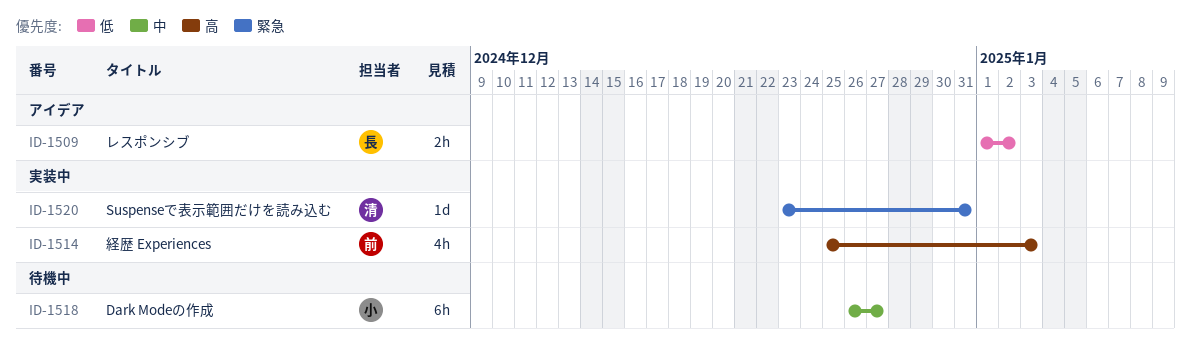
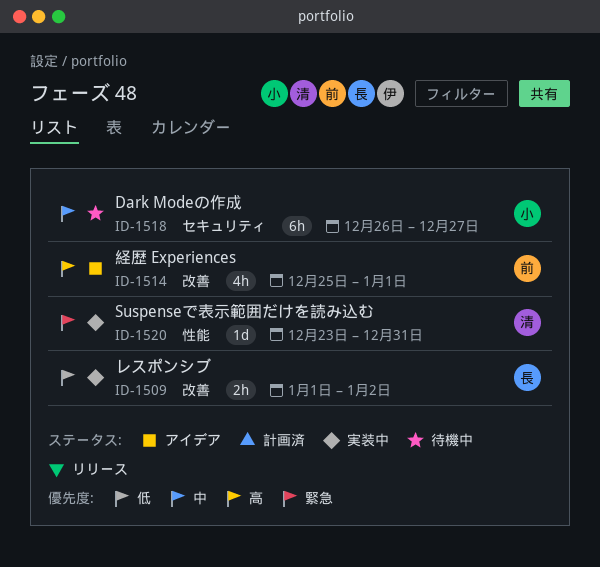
ID-1509, status: アイデア -> 実装中
ID-1514, status: 実装中 -> アイデア
ID-1514, due: Jan 3 -> Jan 1

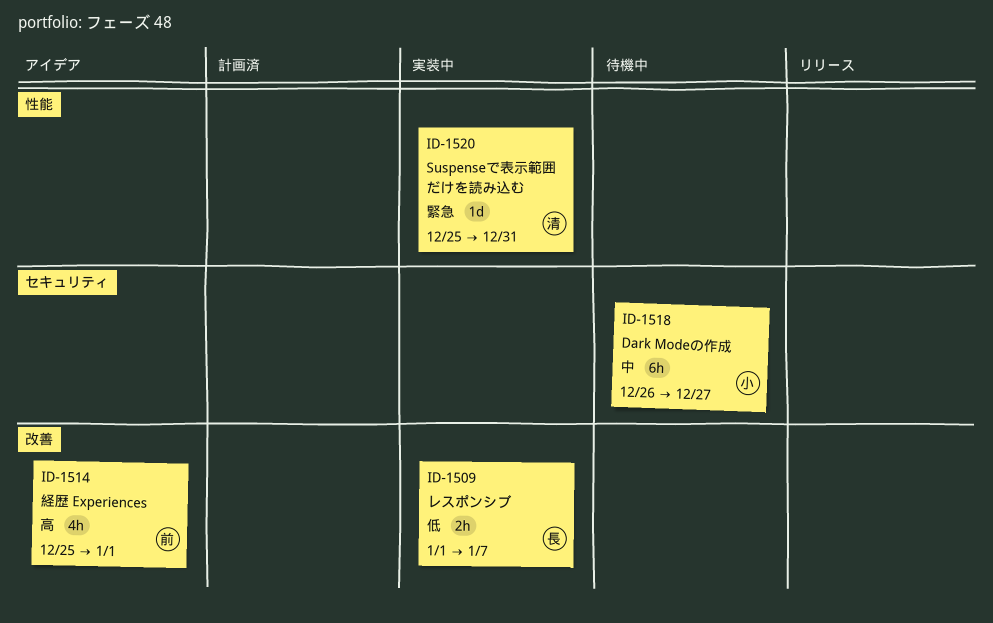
ID-1509, due: Jan 2 -> Jan 7
ID-1520, start: Dec 23 -> Dec 25

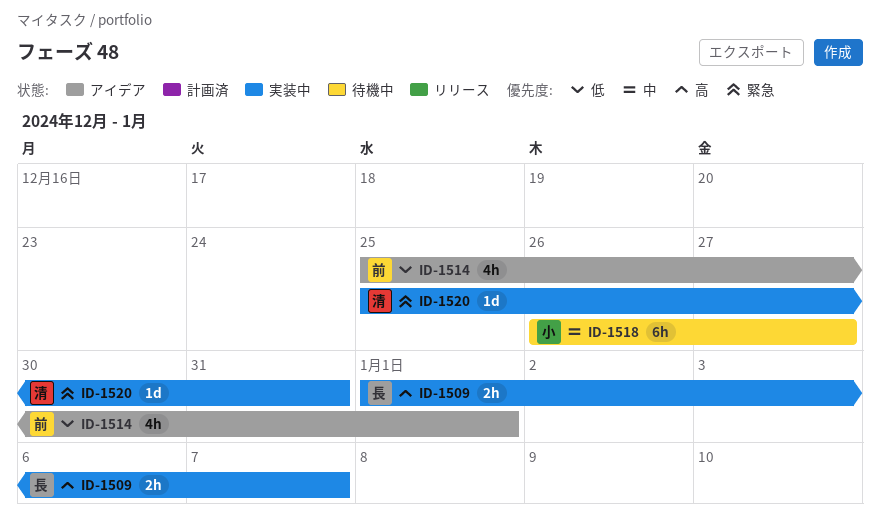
ID-1509, priority: 低 -> 高
ID-1514, priority: 高 -> 低

